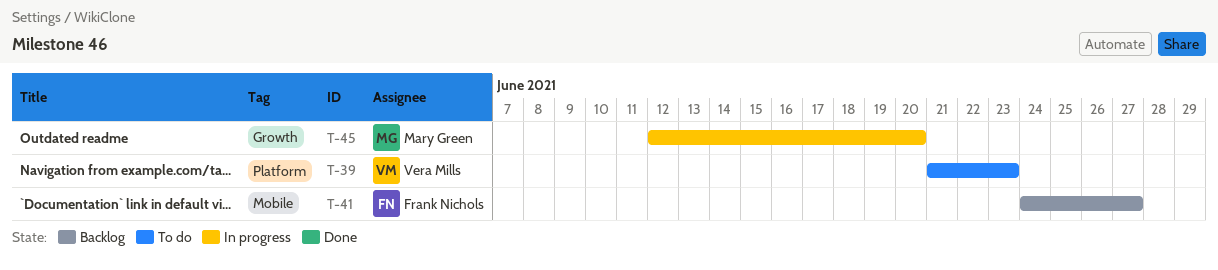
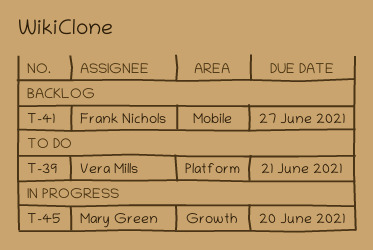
T-39, due: Jun 23 -> Jun 21

